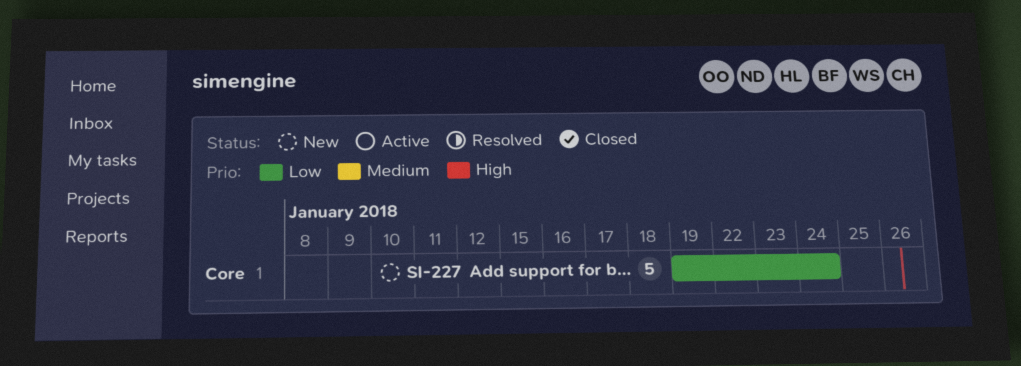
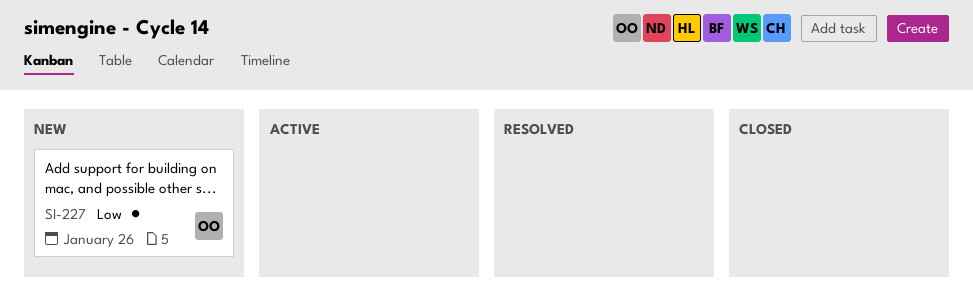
SI-227, estimate: 5 -> 1
SI-227, due: Jan 24 -> Jan 26

